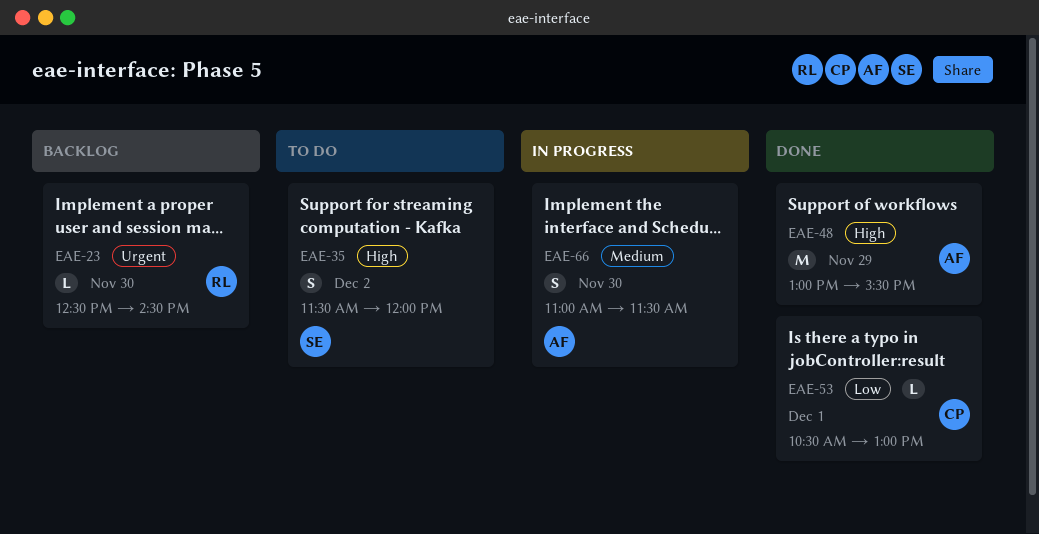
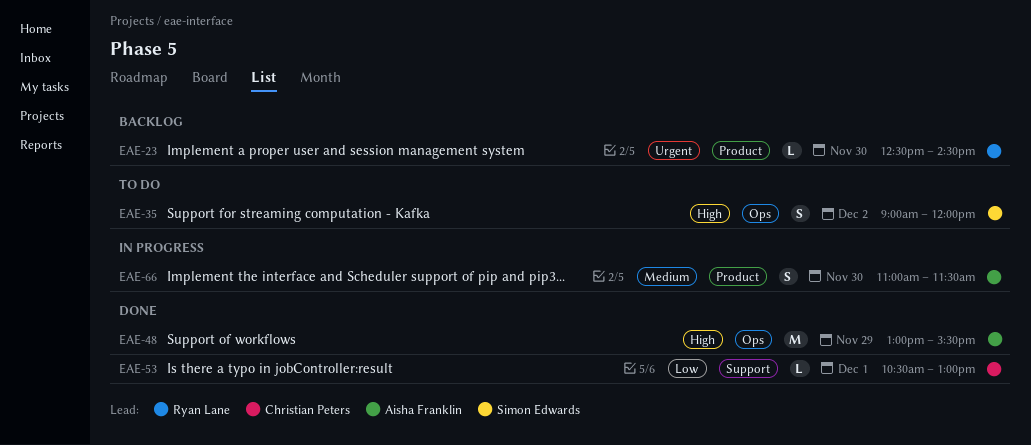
EAE-35, begins: 11:30 -> 09:00

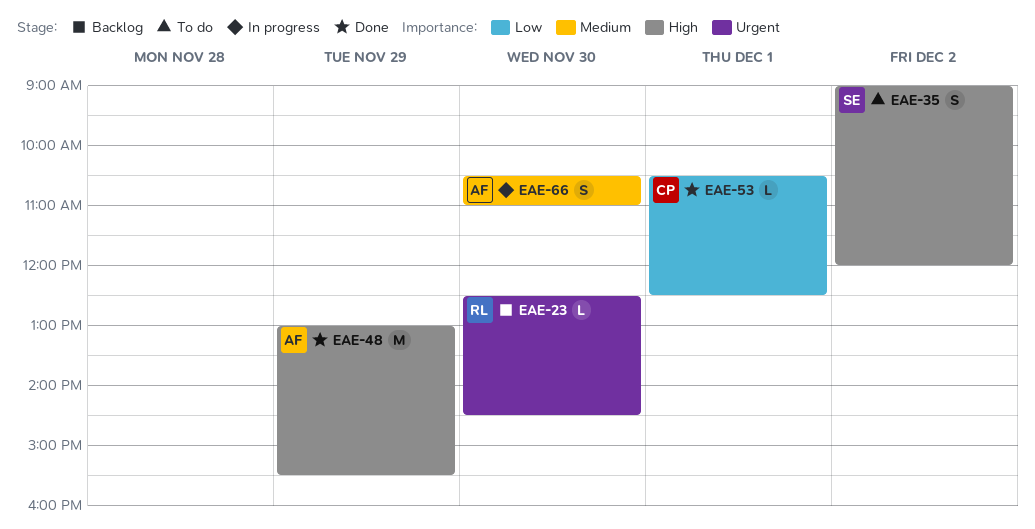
EAE-53, ends: 13:00 -> 12:30
EAE-66, begins: 11:00 -> 10:30
EAE-66, ends: 11:30 -> 11:00

